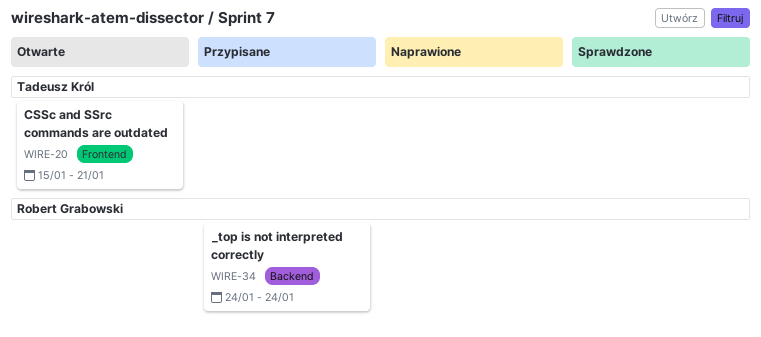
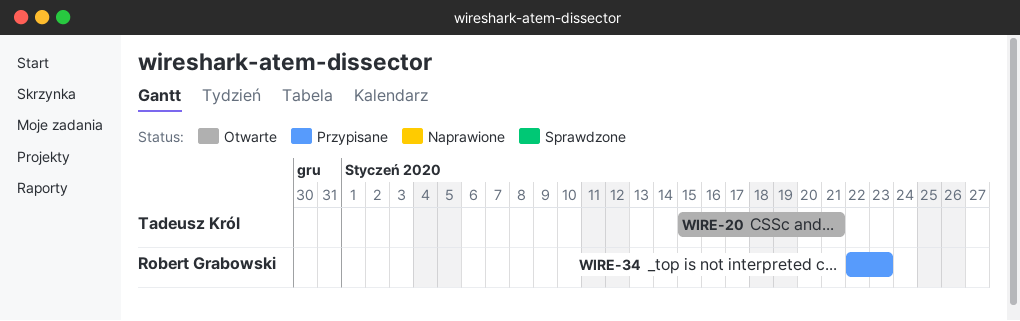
WIRE-34, start: Jan 24 -> Jan 22
WIRE-34, due: Jan 24 -> Jan 23

